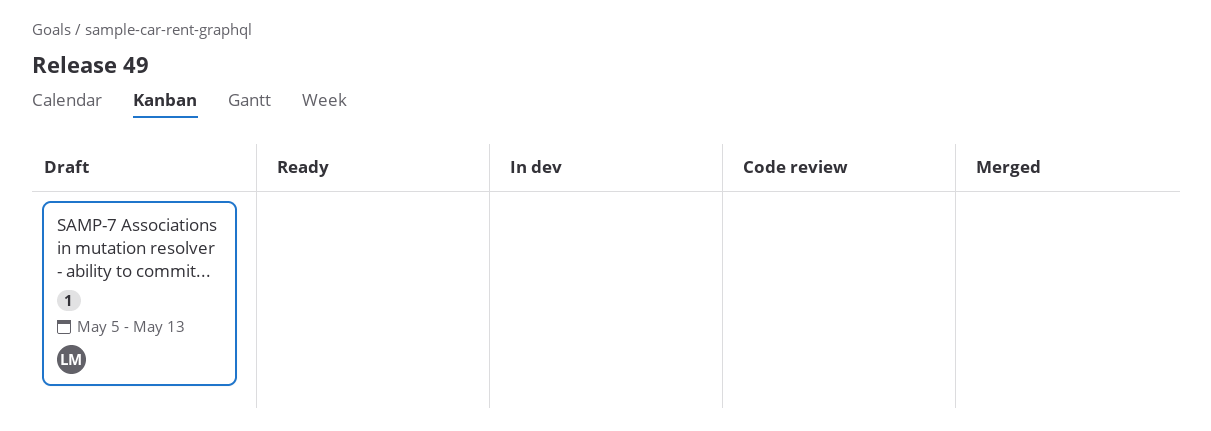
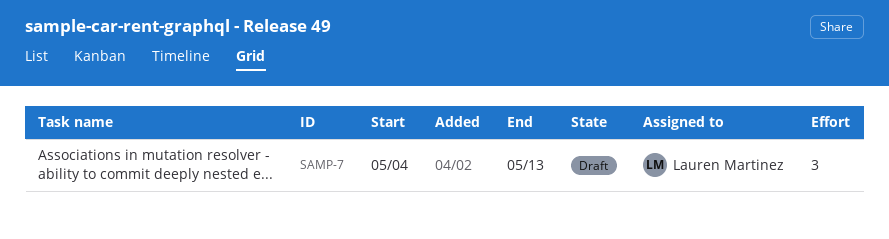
SAMP-7, estimate: 1 -> 3
SAMP-7, start: May 5 -> May 4

